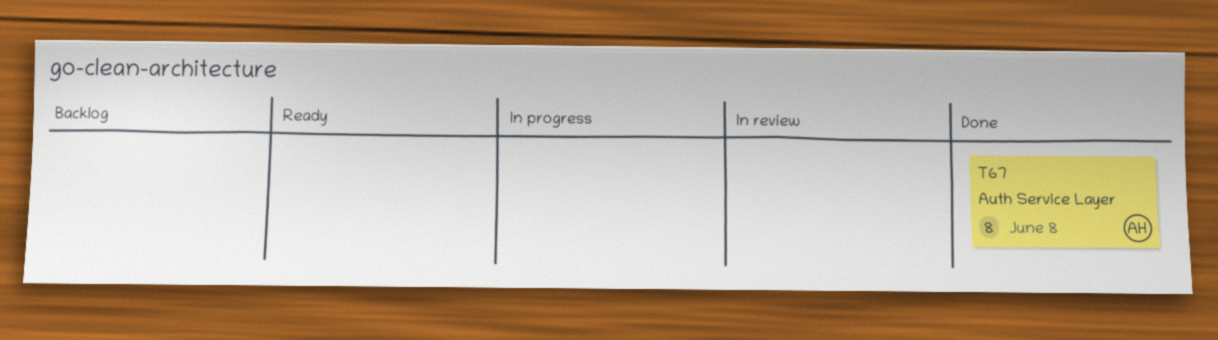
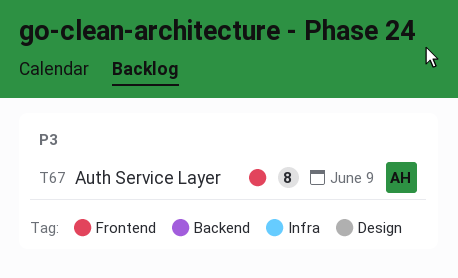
T67, due: Jun 8 -> Jun 9

